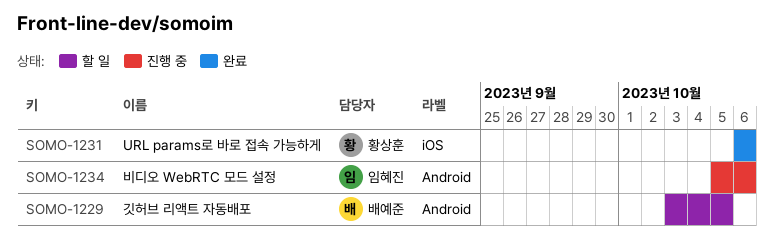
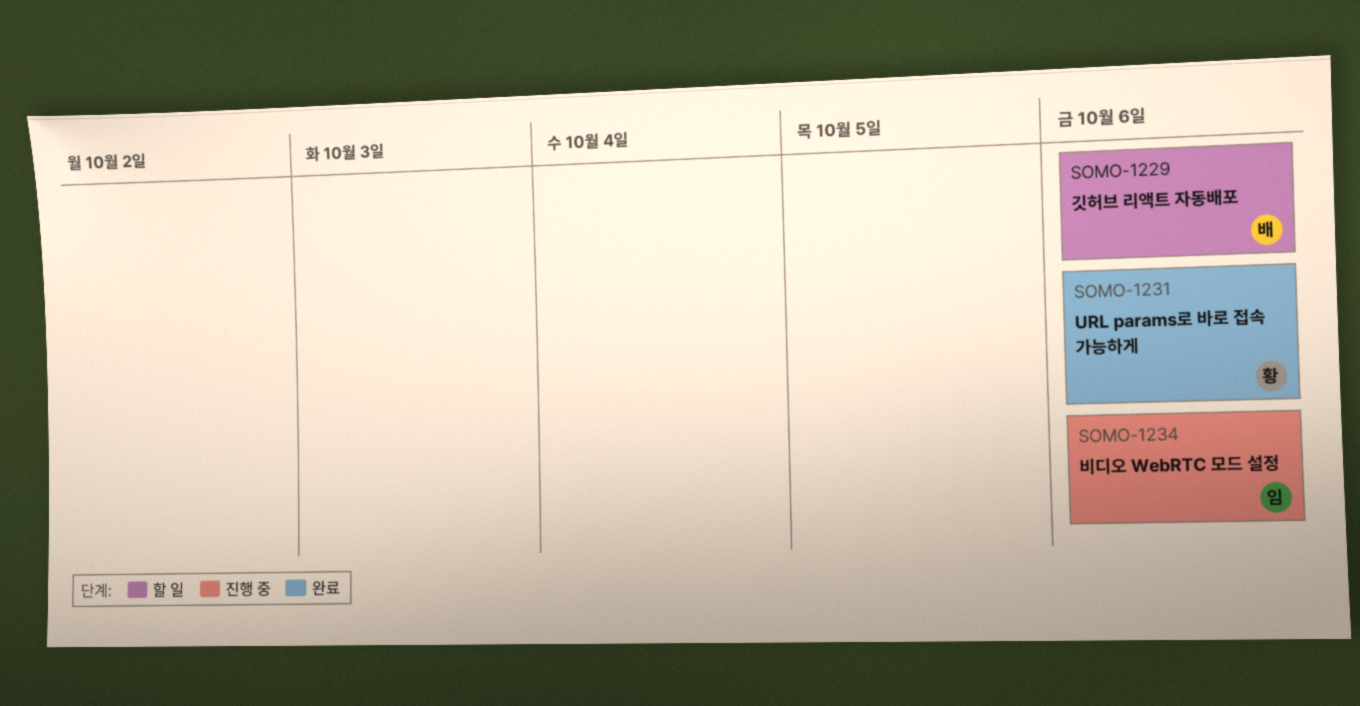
SOMO-1229, due: Oct 5 -> Oct 6

